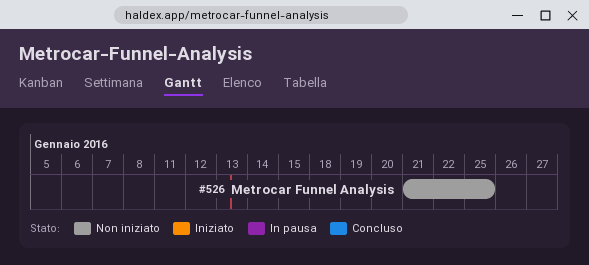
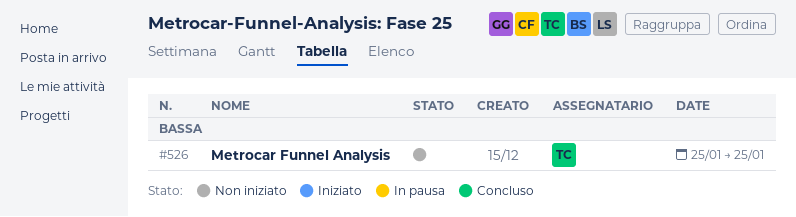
#526, start: Jan 21 -> Jan 25

